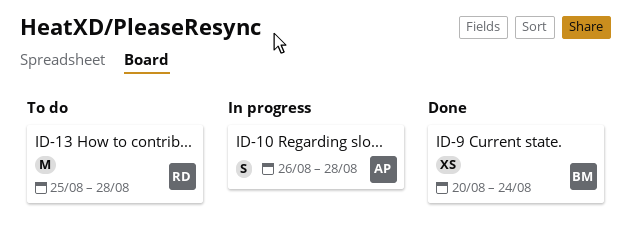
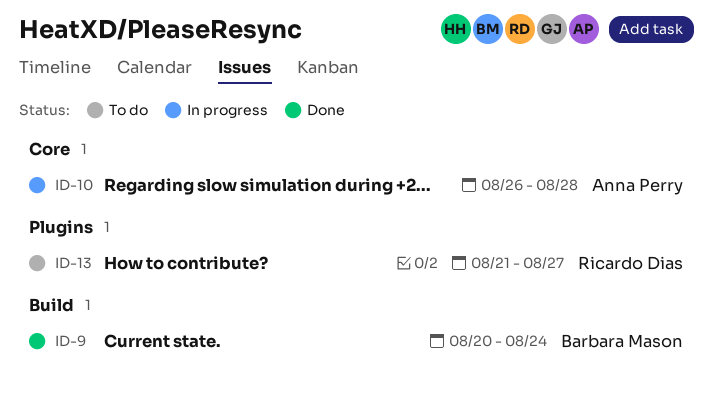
ID-13, start: Aug 25 -> Aug 21
ID-13, due: Aug 28 -> Aug 27

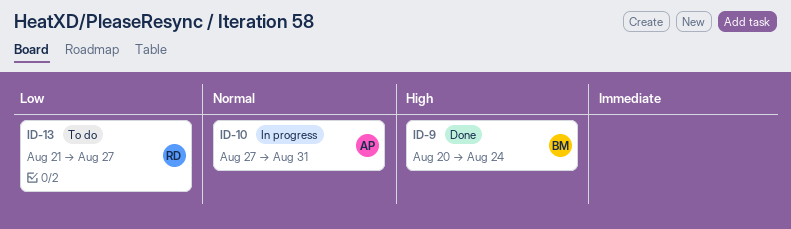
ID-10, start: Aug 26 -> Aug 27
ID-10, due: Aug 28 -> Aug 31

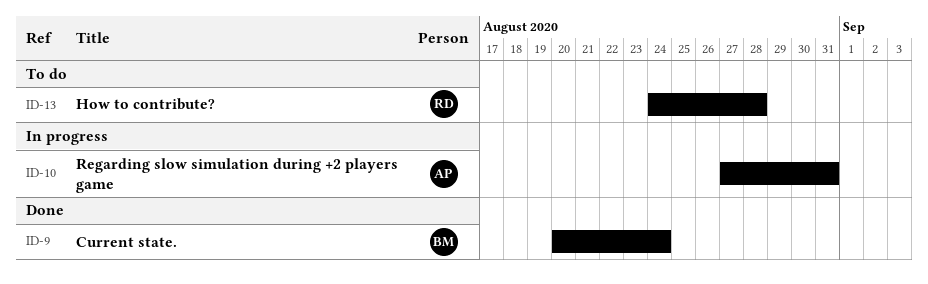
ID-13, start: Aug 21 -> Aug 24
ID-13, due: Aug 27 -> Aug 28

